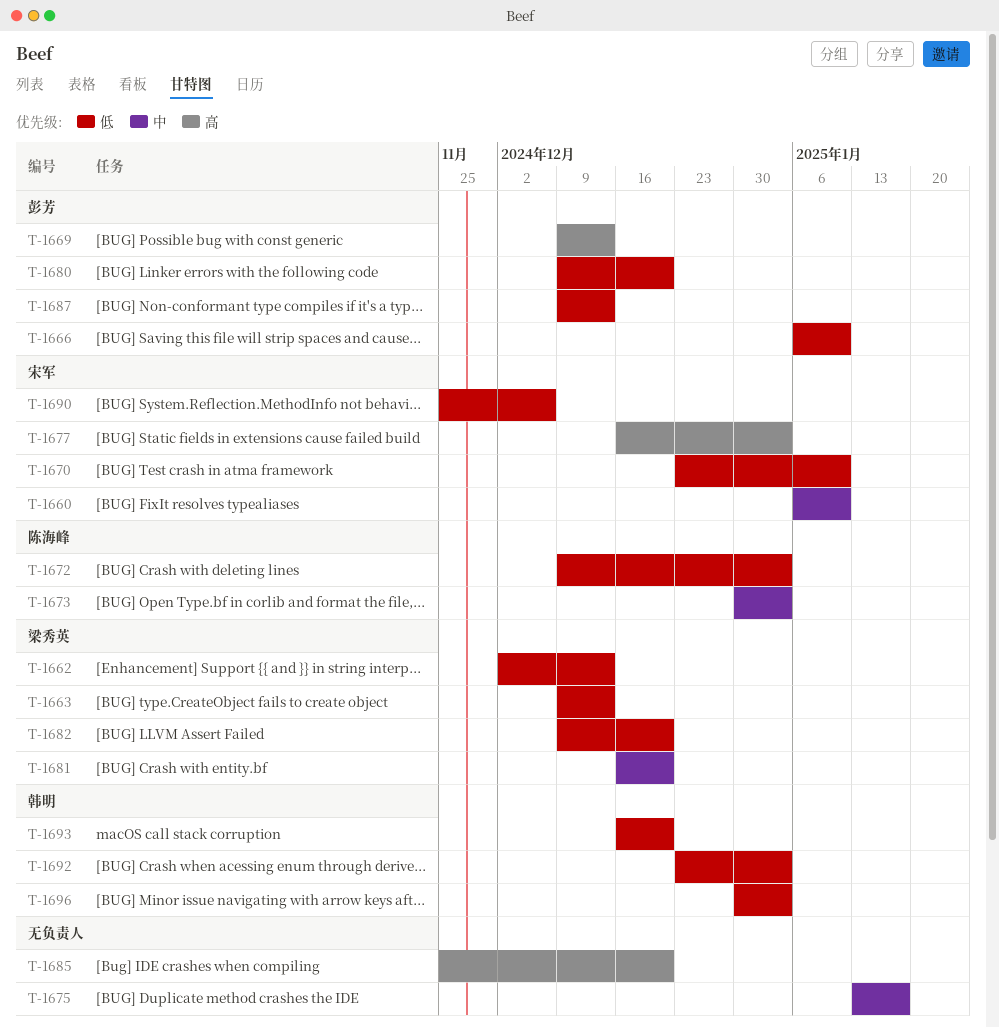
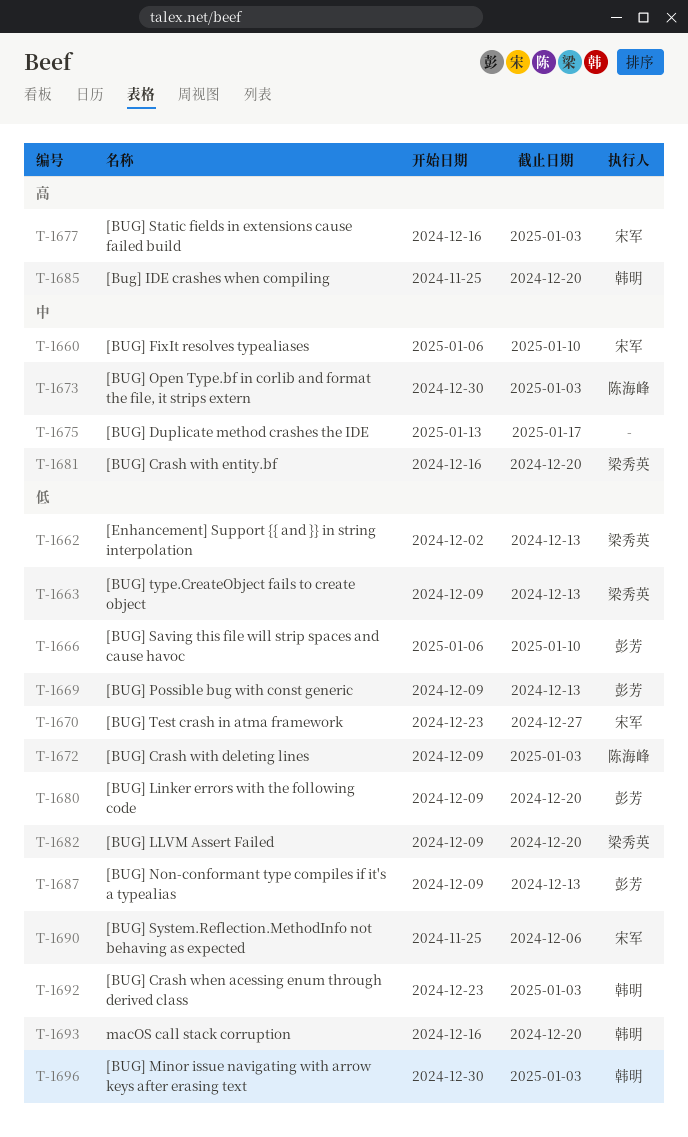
T-1669, priority: 高 -> 低
T-1670, due: Jan 10 -> Dec 27
T-1685, owner: none -> 韩明

